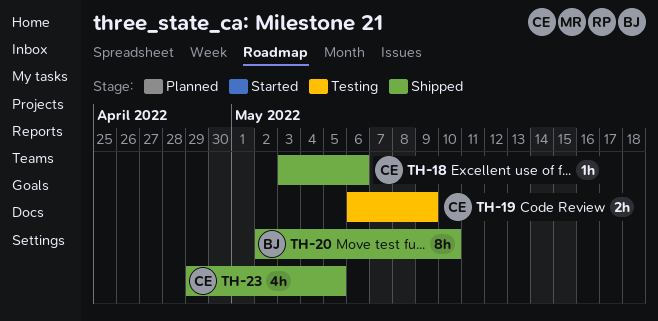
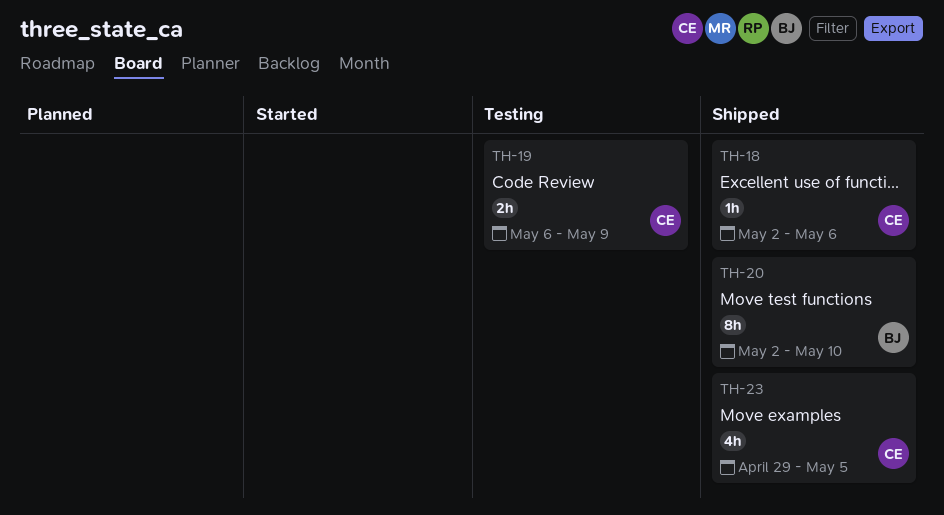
TH-18, start: May 3 -> May 2

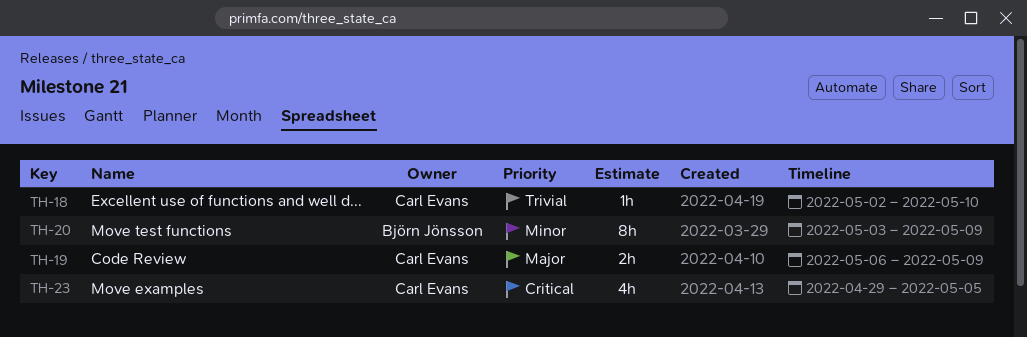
TH-18, due: May 6 -> May 10
TH-20, start: May 2 -> May 3
TH-20, due: May 10 -> May 9

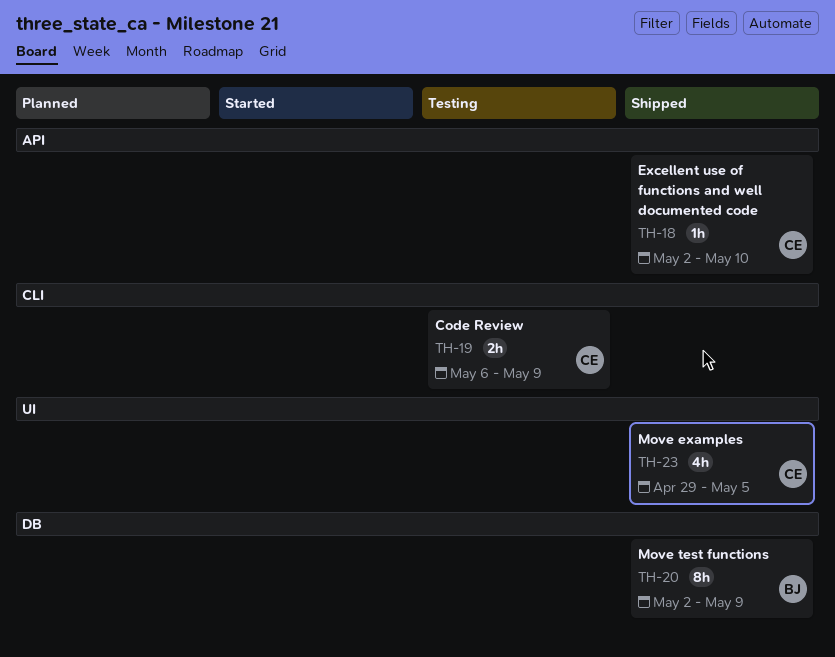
TH-20, start: May 3 -> May 2

